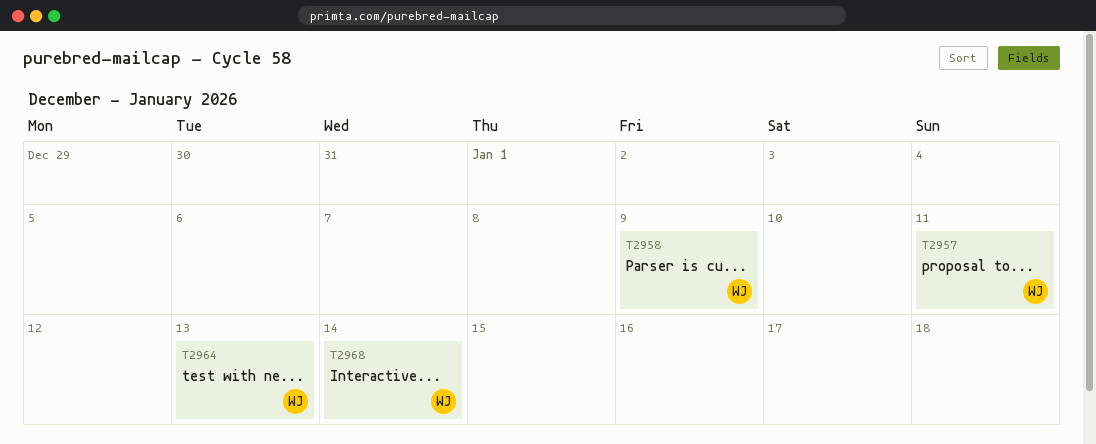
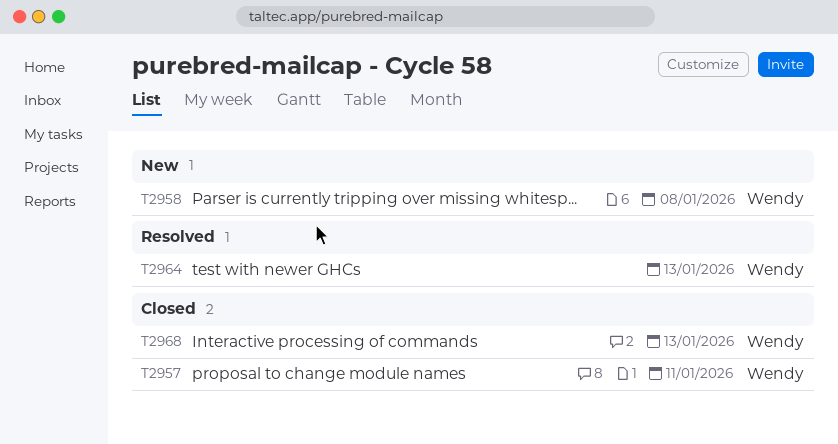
T2958, due: Jan 9 -> Jan 8
T2968, due: Jan 14 -> Jan 13

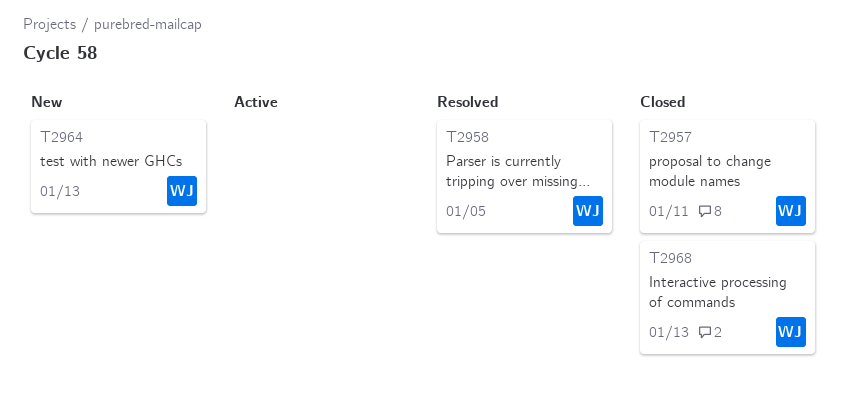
T2958, status: New -> Resolved
T2958, due: Jan 8 -> Jan 5
T2964, status: Resolved -> New

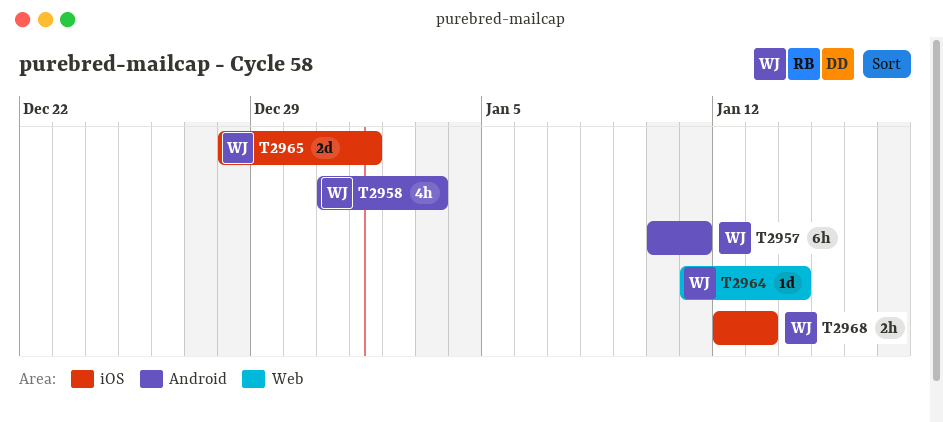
T2958, due: Jan 5 -> Jan 3
T2964, due: Jan 13 -> Jan 14
T2965: none -> present

